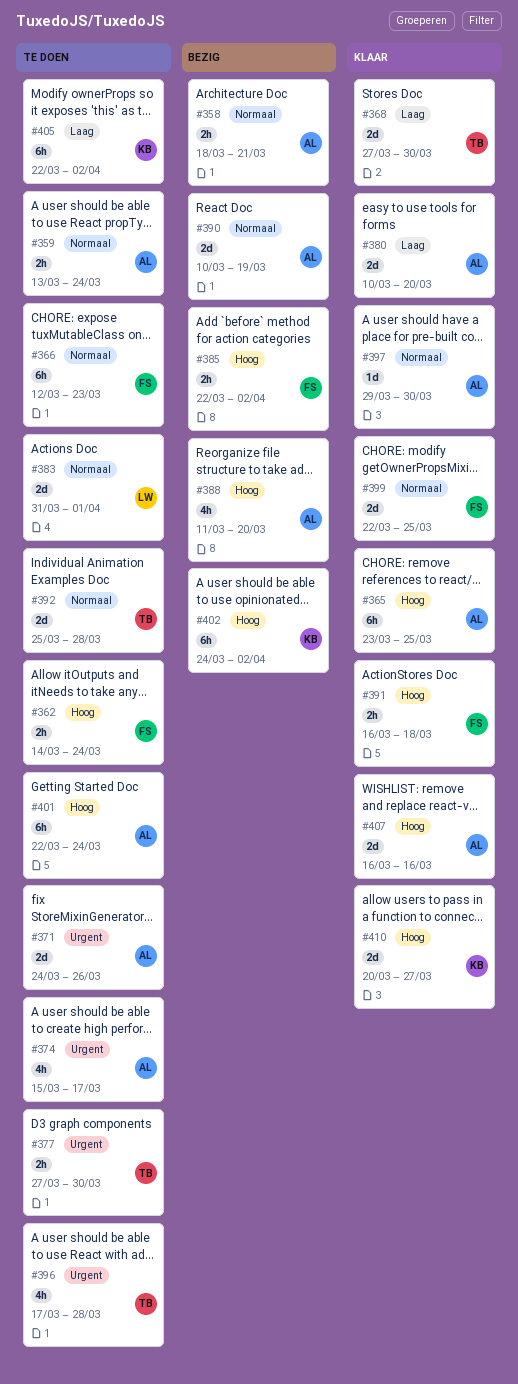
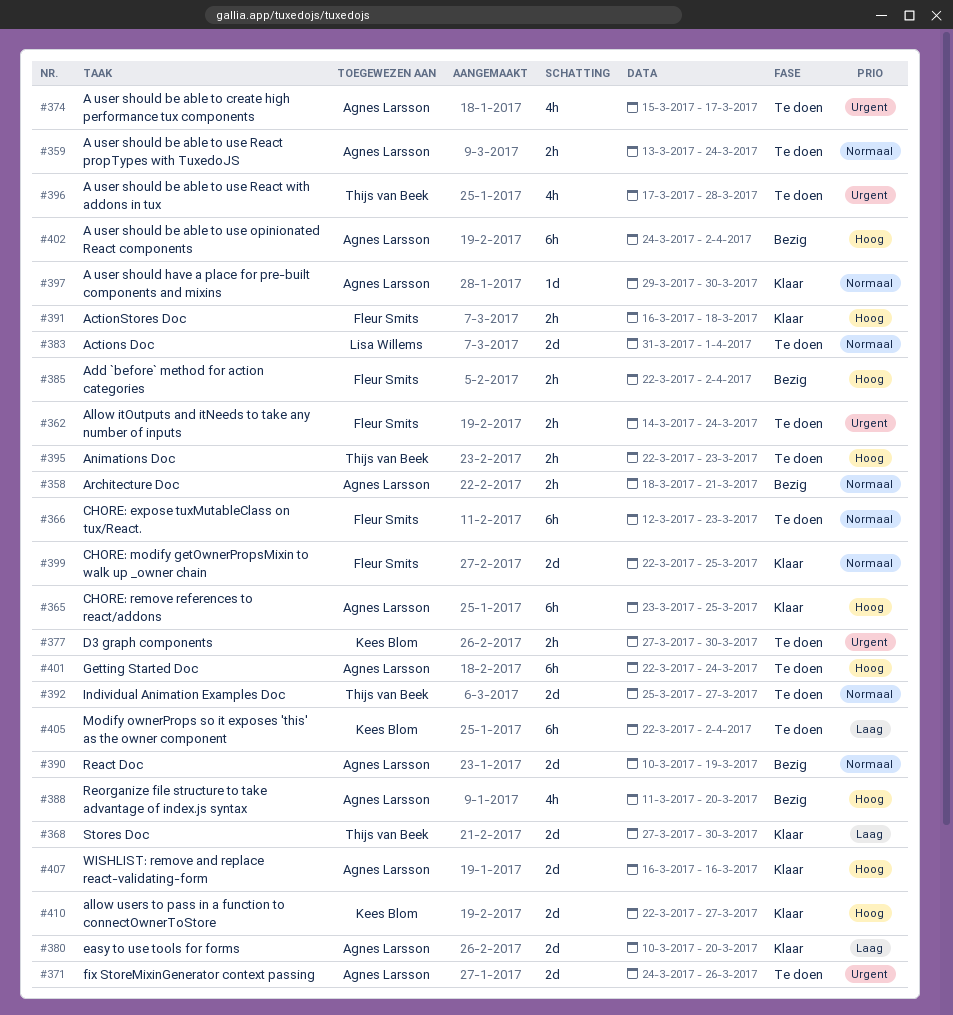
#362, priority: Hoog -> Urgent
#377, owner: Thijs van Beek -> Kees Blom
#392, due: Mar 28 -> Mar 27
#395: none -> present
#402, owner: Kees Blom -> Agnes Larsson
#410, start: Mar 20 -> Mar 22

